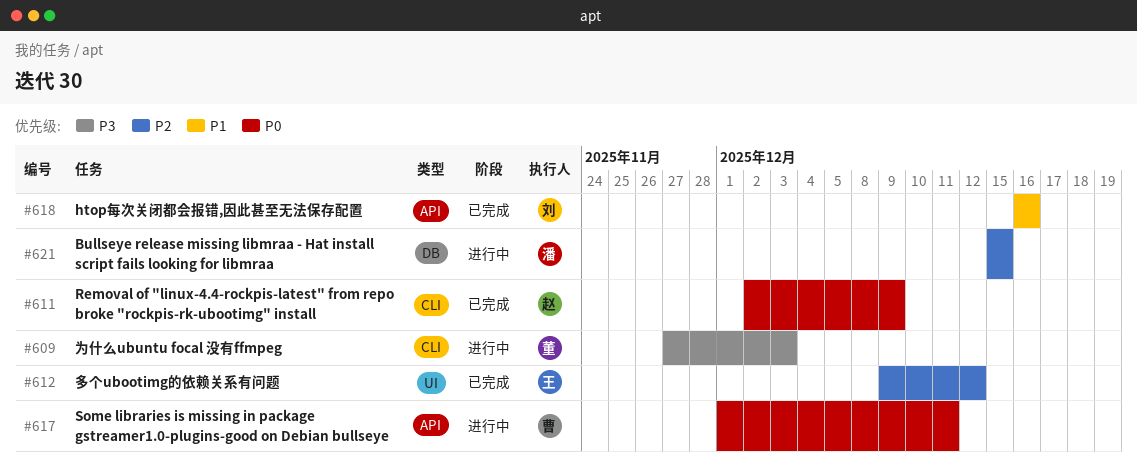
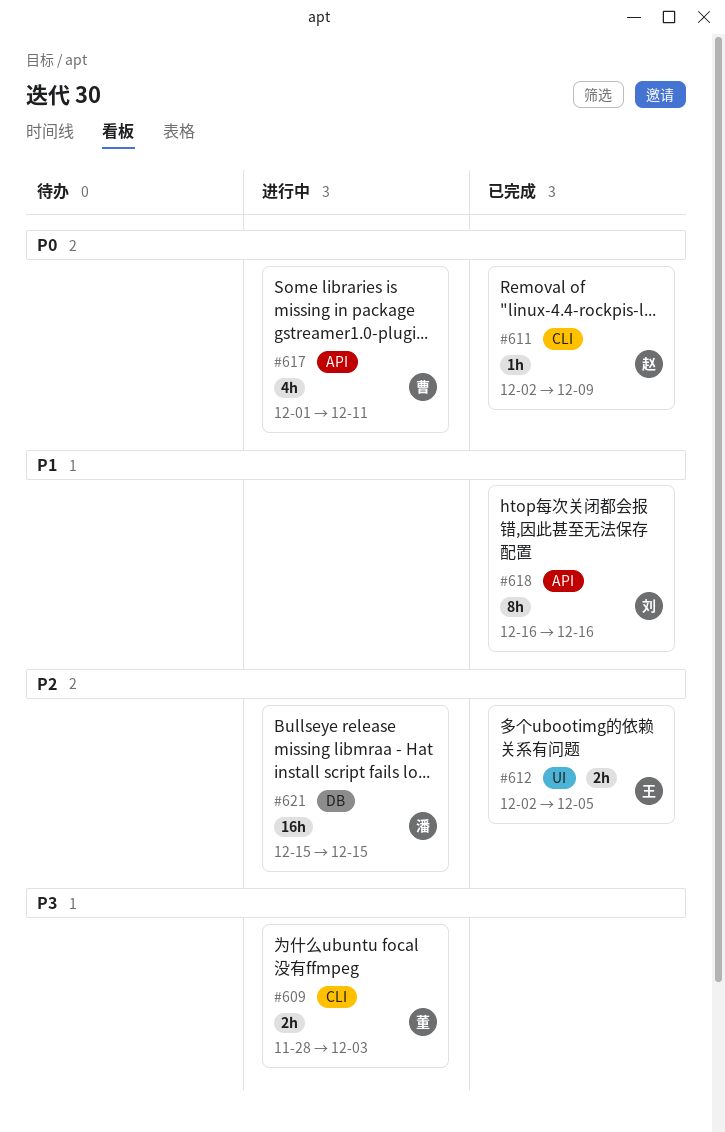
#609, start: Nov 27 -> Nov 28
#612, start: Dec 9 -> Dec 2
#612, due: Dec 12 -> Dec 5

